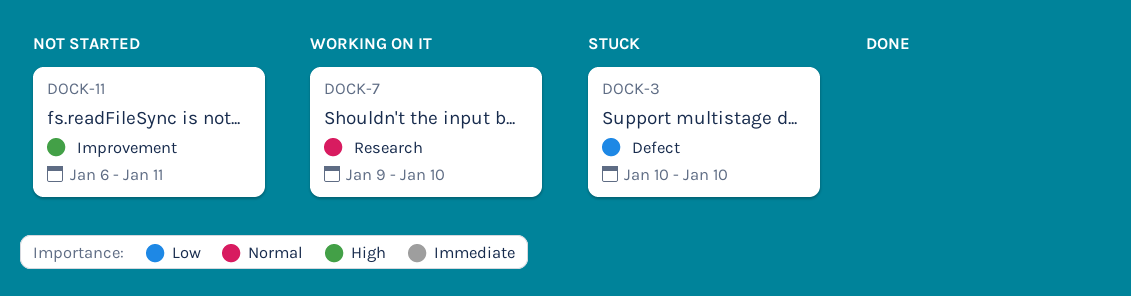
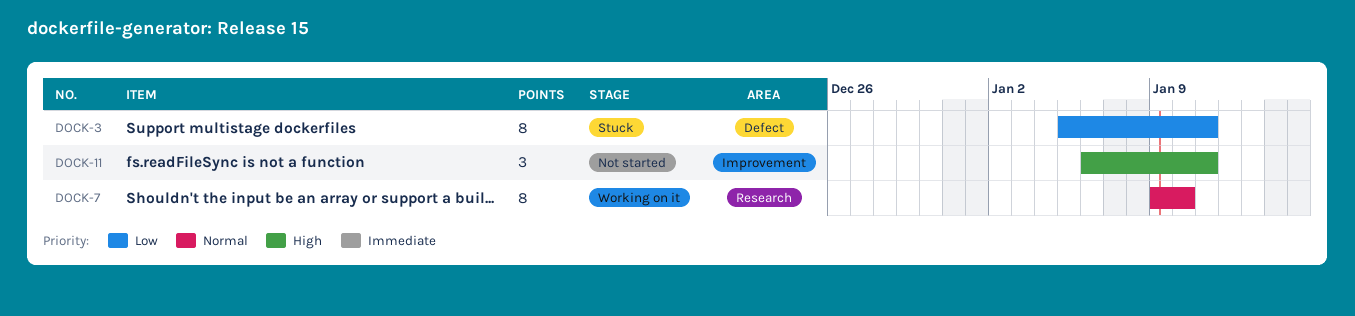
DOCK-3, start: Jan 10 -> Jan 5
DOCK-3, due: Jan 10 -> Jan 11

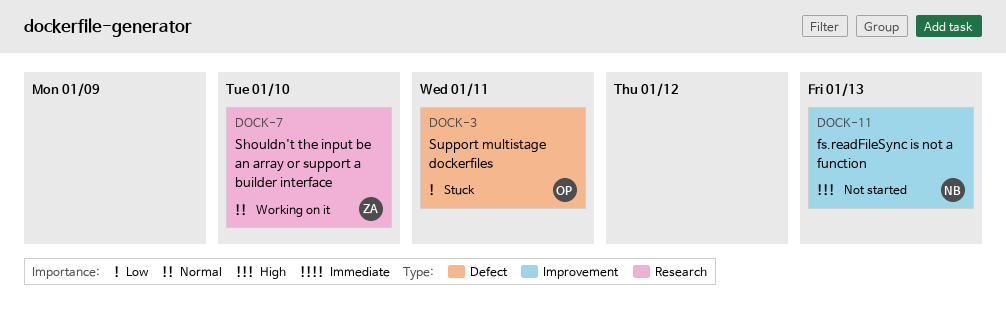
DOCK-11, due: Jan 11 -> Jan 13

